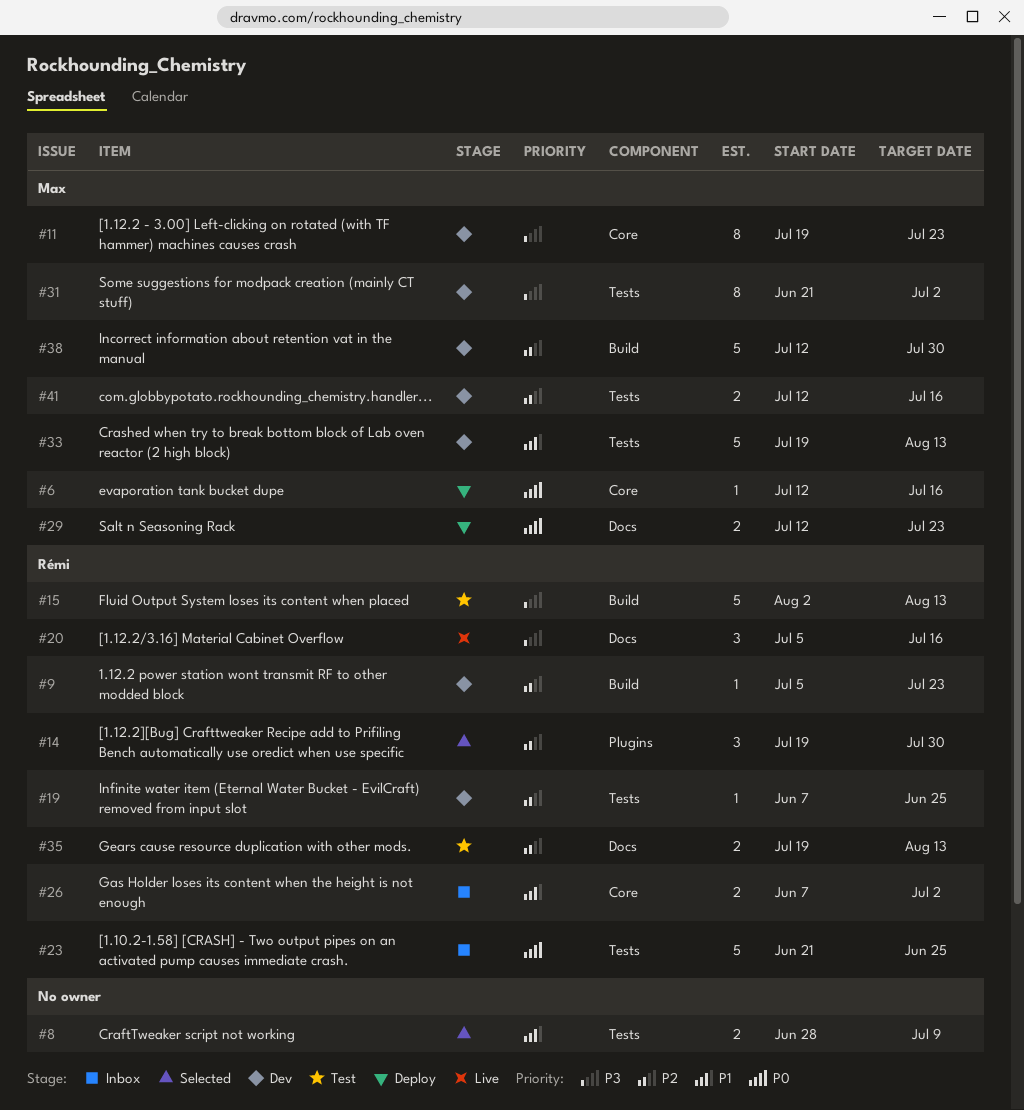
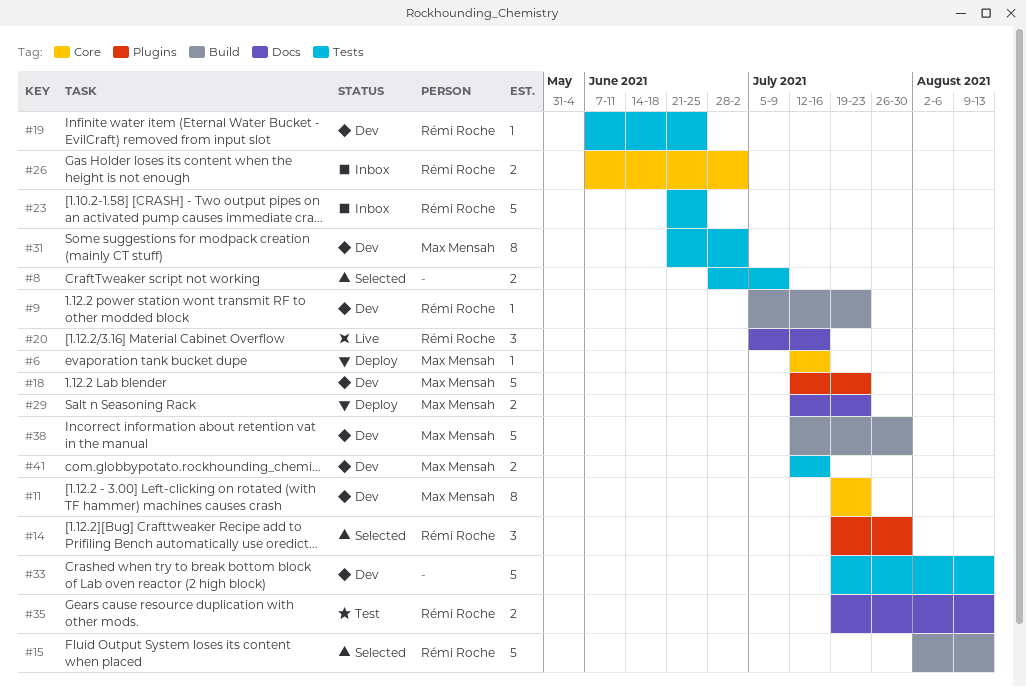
#15, status: Test -> Selected
#18: none -> present
#33, owner: Max Mensah -> none

